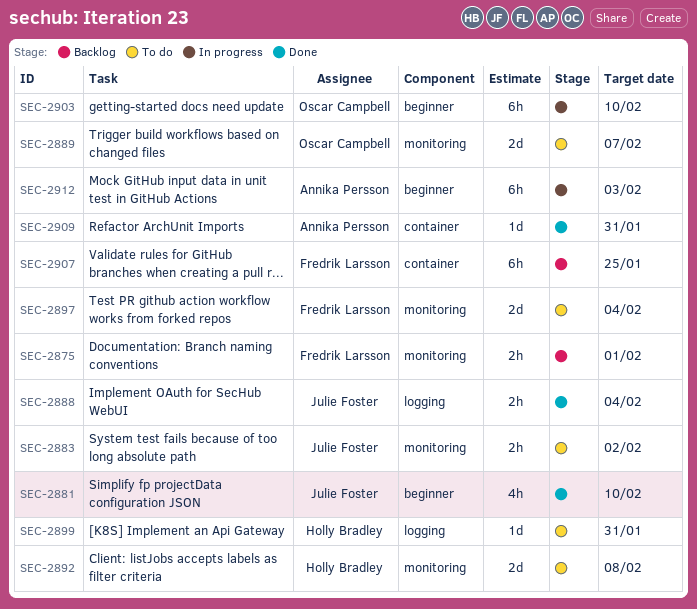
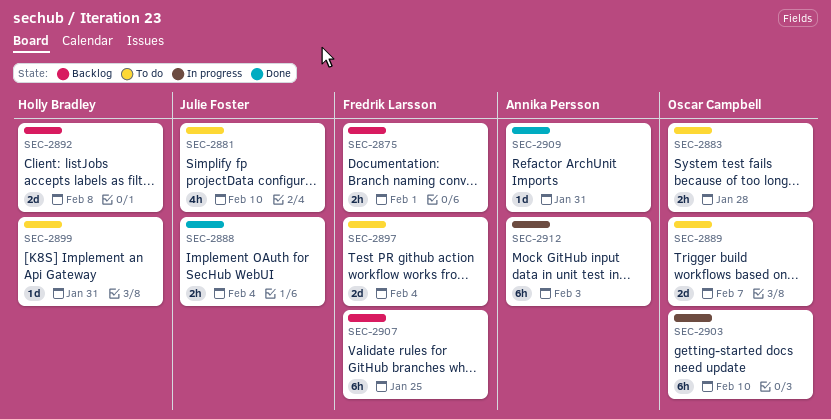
SEC-2881, status: Done -> To do
SEC-2883, owner: Julie Foster -> Oscar Campbell
SEC-2883, due: Feb 2 -> Jan 28
SEC-2892, status: To do -> Backlog

